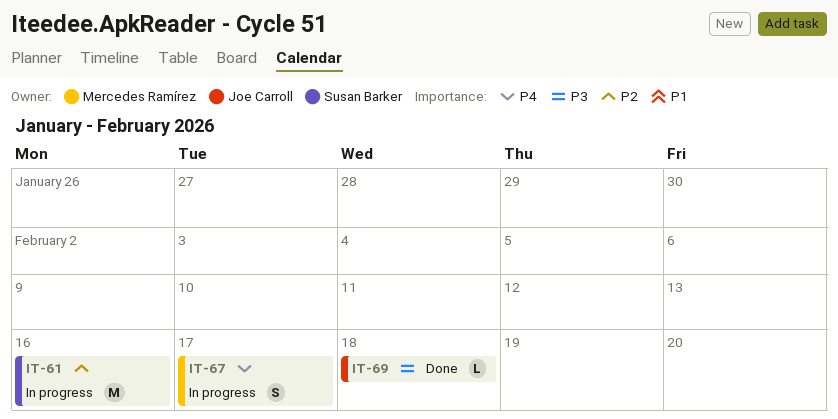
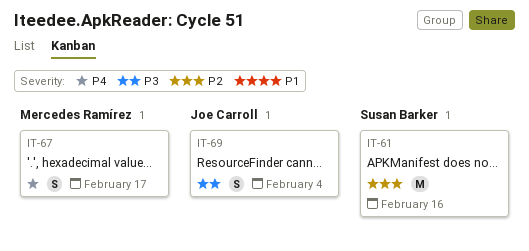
IT-69, estimate: L -> S
IT-69, due: Feb 18 -> Feb 4

